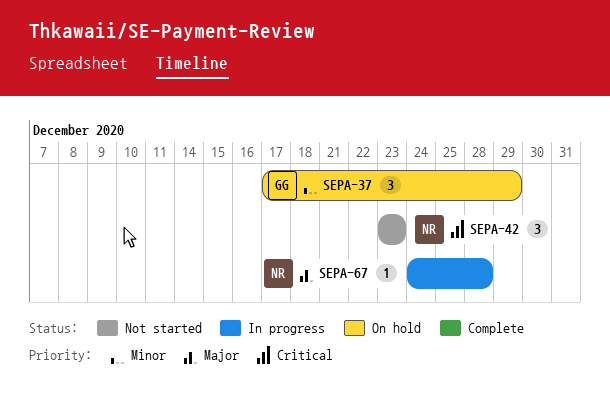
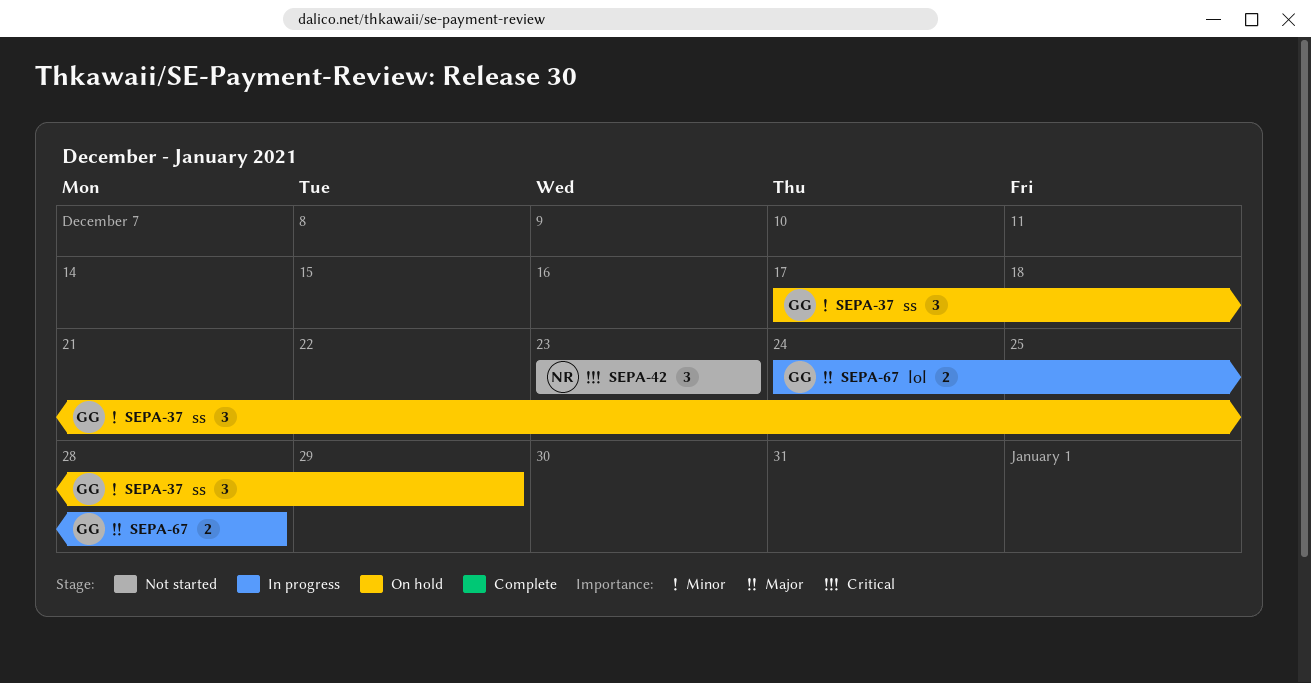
SEPA-67, owner: NR -> GG
SEPA-67, estimate: 1 -> 2

